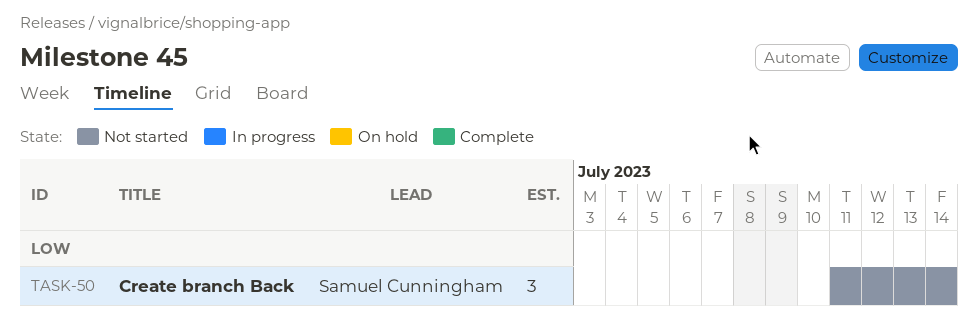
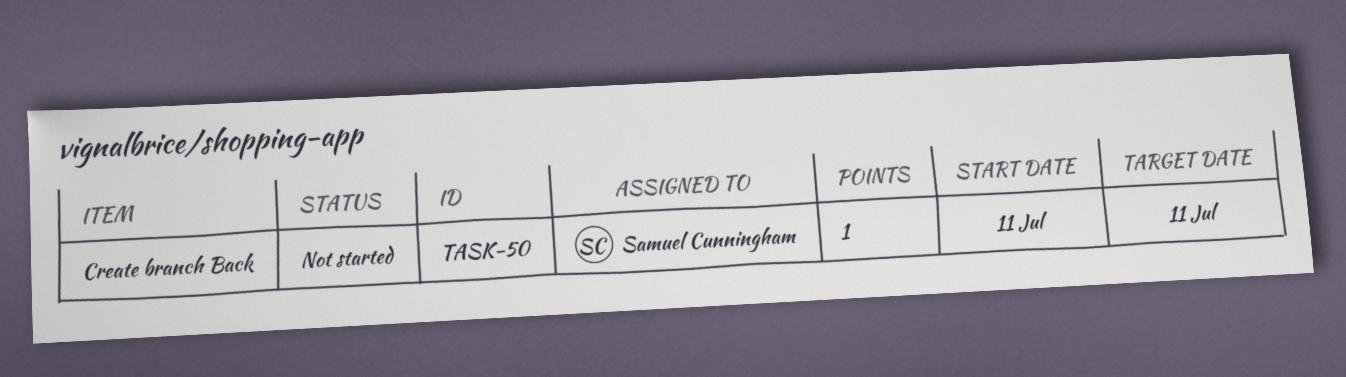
TASK-50, estimate: 3 -> 1
TASK-50, due: Jul 14 -> Jul 11

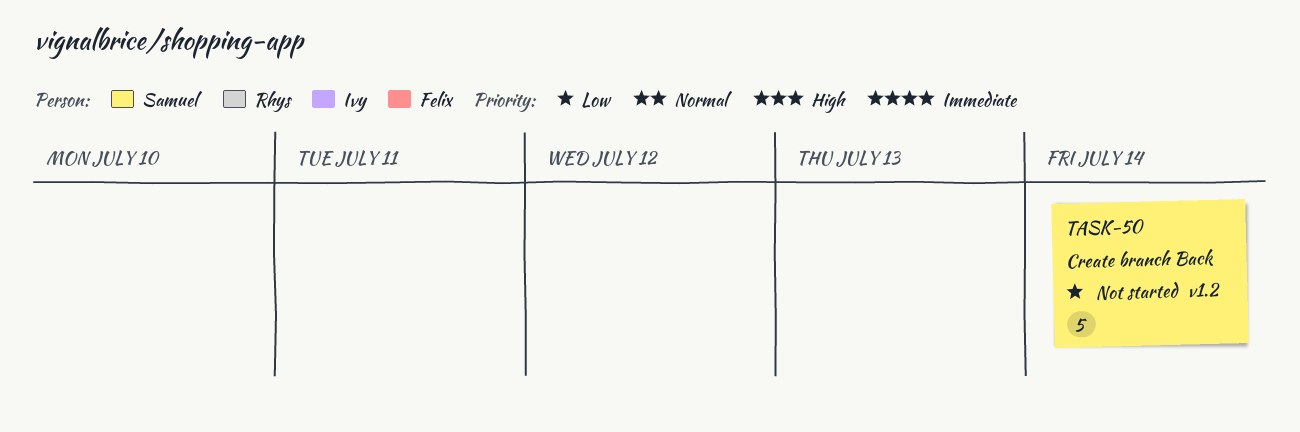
TASK-50, estimate: 1 -> 5
TASK-50, due: Jul 11 -> Jul 14

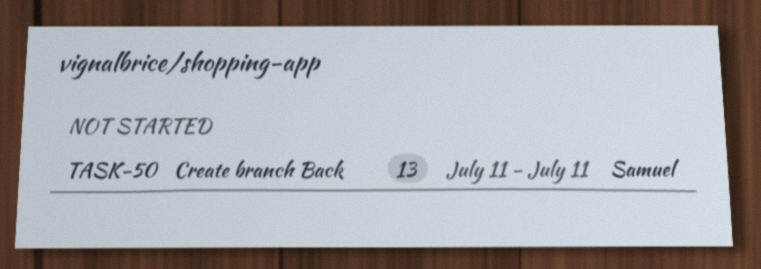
TASK-50, estimate: 5 -> 13
TASK-50, due: Jul 14 -> Jul 11

